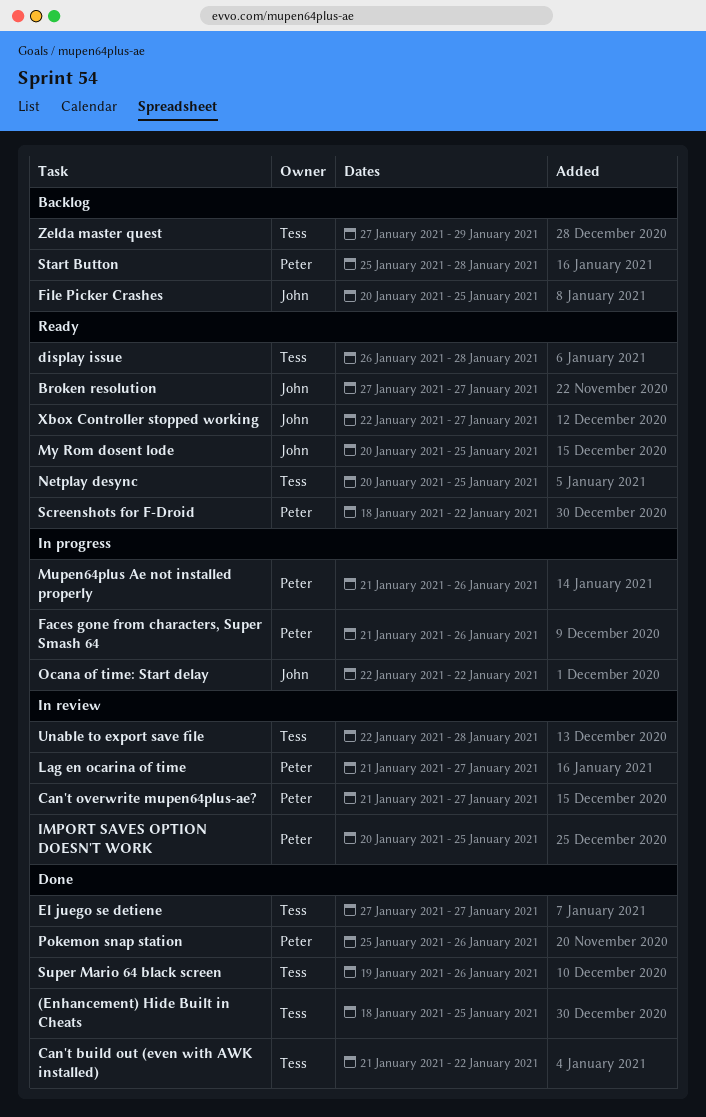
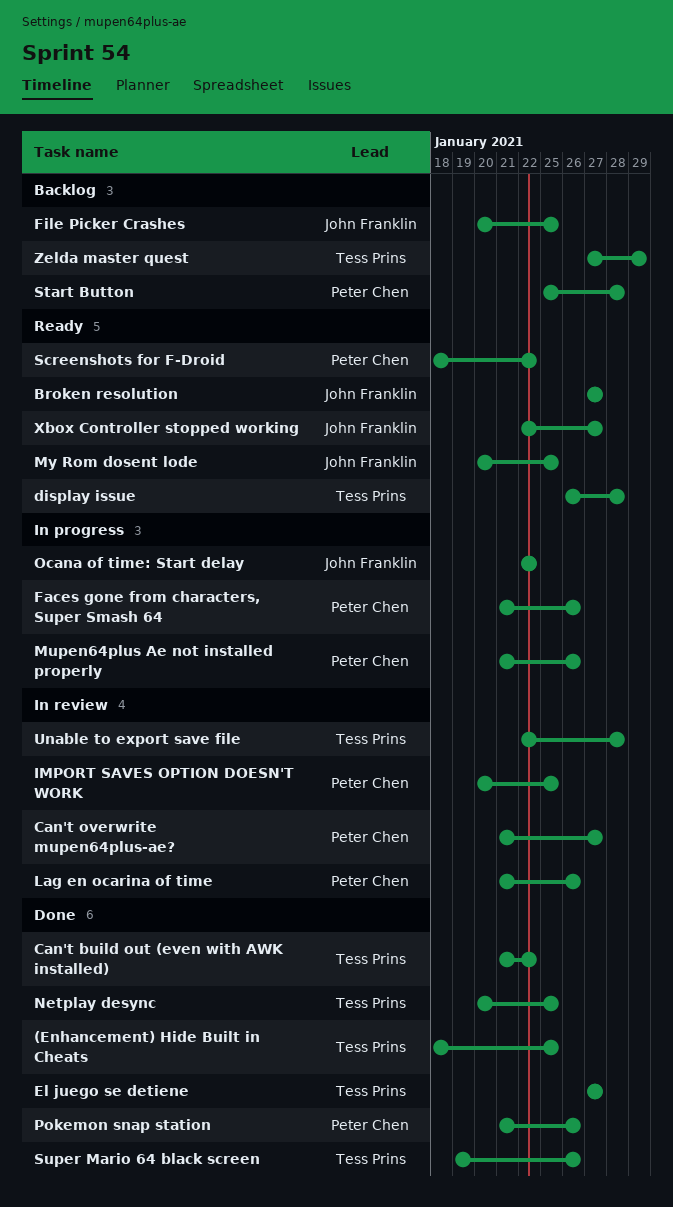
Lag en ocarina of time, due: Jan 27 -> Jan 26
Netplay desync, status: Ready -> Done
Pokemon snap station, start: Jan 25 -> Jan 21

